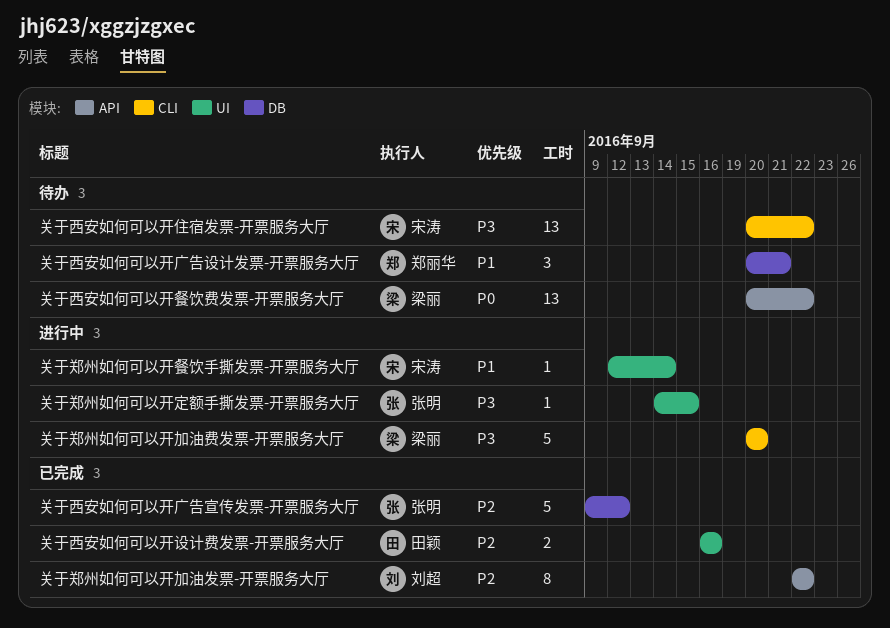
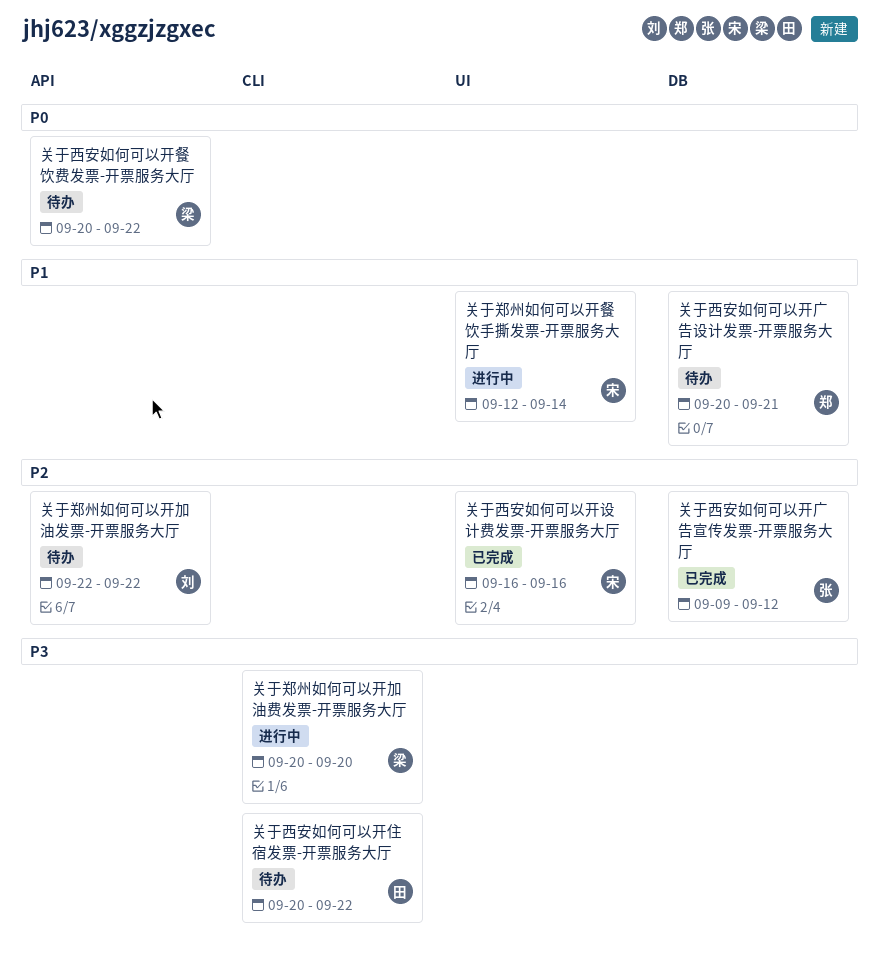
关于西安如何可以开住宿发票-开票服务大厅, owner: 宋涛 -> 田颖
关于西安如何可以开设计费发票-开票服务大厅, owner: 田颖 -> 宋涛
关于郑州如何可以开加油发票-开票服务大厅, status: 已完成 -> 待办
关于郑州如何可以开定额手撕发票-开票服务大厅: present -> none

